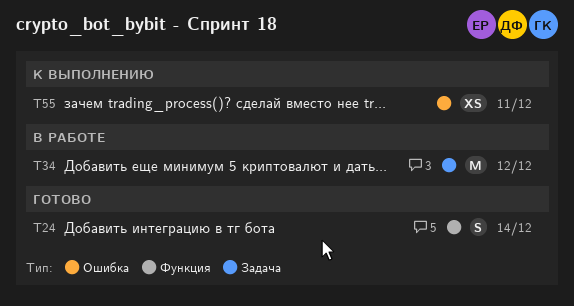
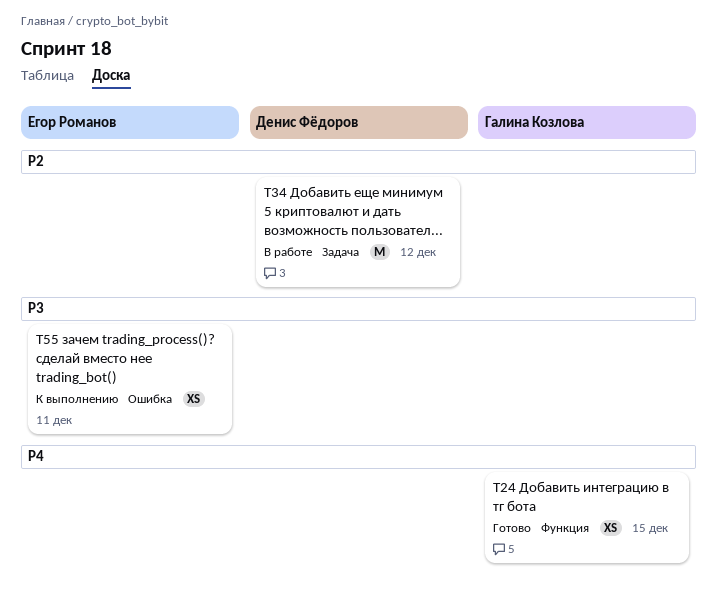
T24, estimate: S -> XS
T24, due: Dec 14 -> Dec 15

